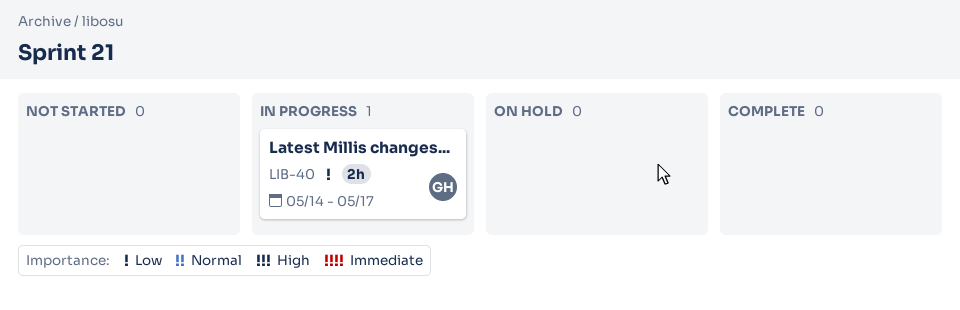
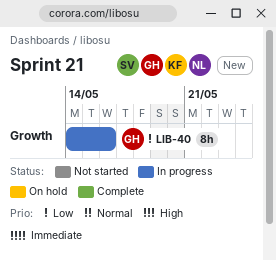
LIB-40, estimate: 2h -> 8h
LIB-40, due: May 17 -> May 16

